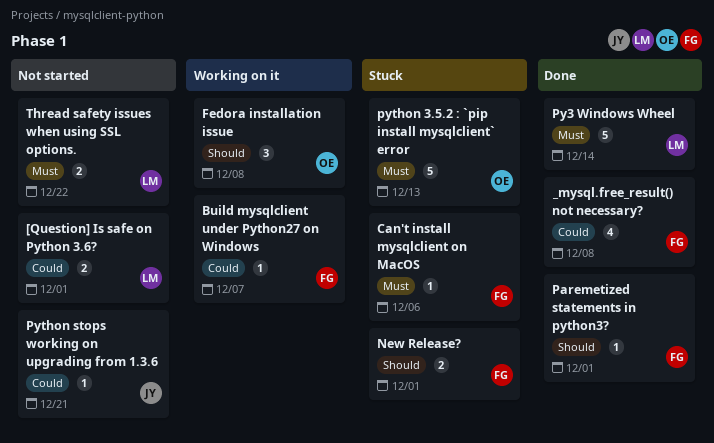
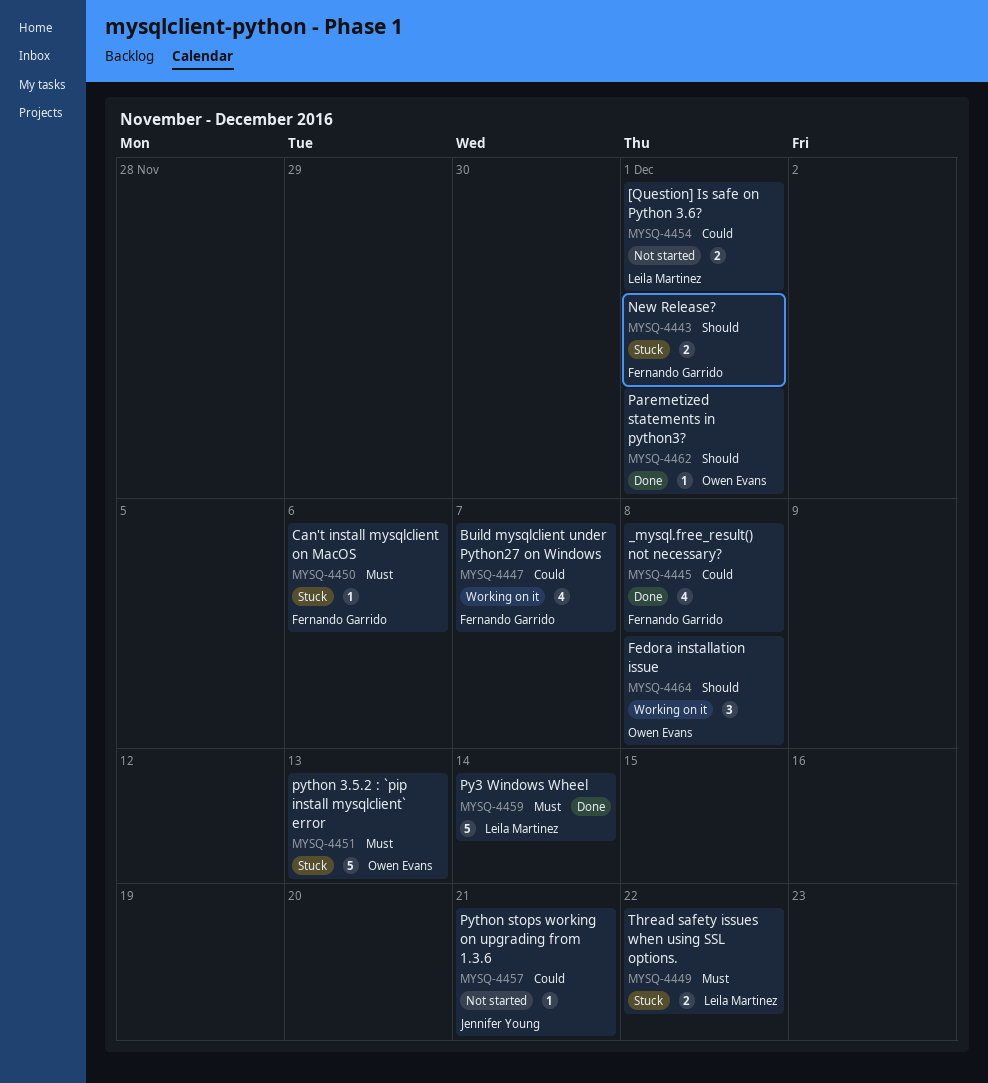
Build mysqlclient under Python27 on Windows, estimate: 1 -> 4
Paremetized statements in python3?, owner: Fernando Garrido -> Owen Evans
Thread safety issues when using SSL options., status: Not started -> Stuck

